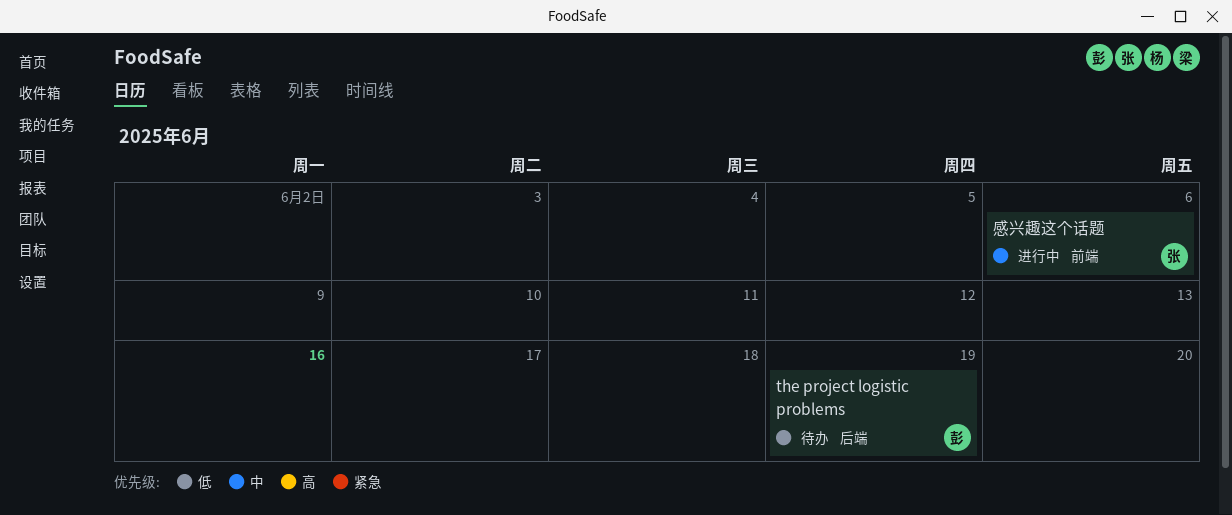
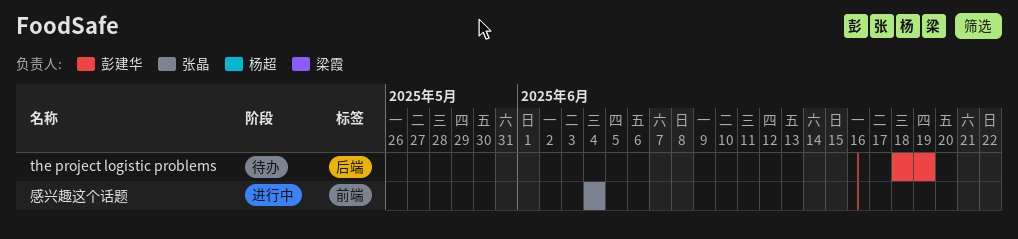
感兴趣这个话题, due: Jun 6 -> Jun 4

